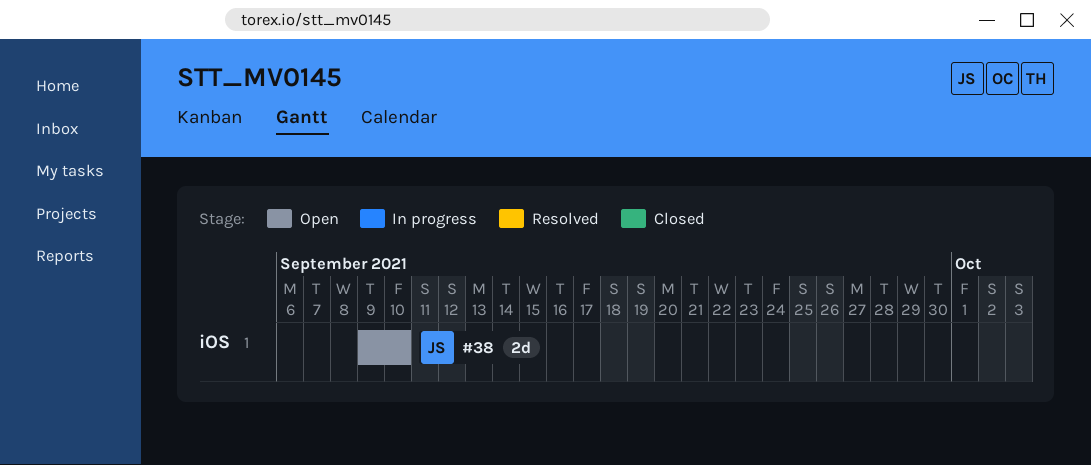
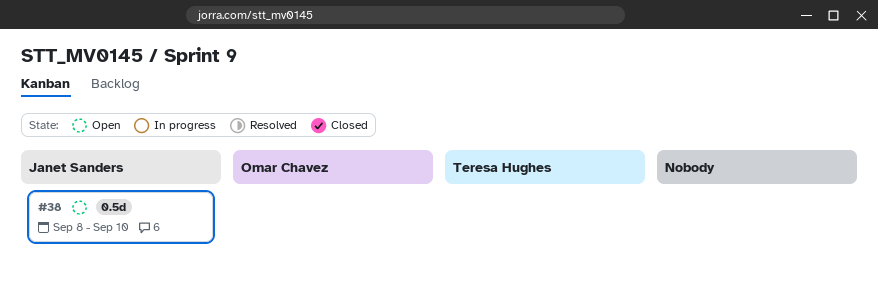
#38, estimate: 2d -> 0.5d
#38, start: Sep 9 -> Sep 8

